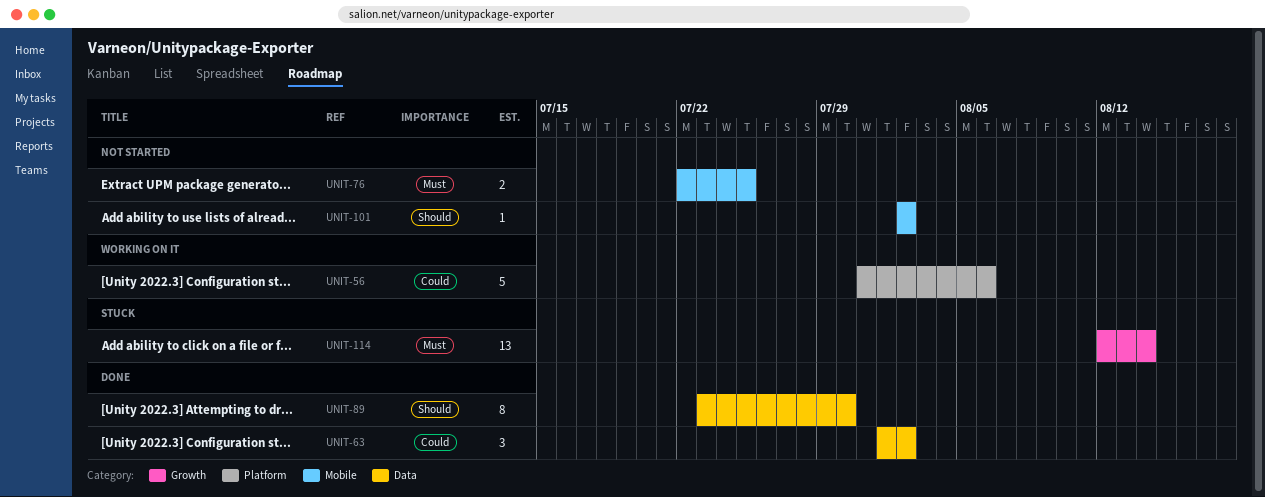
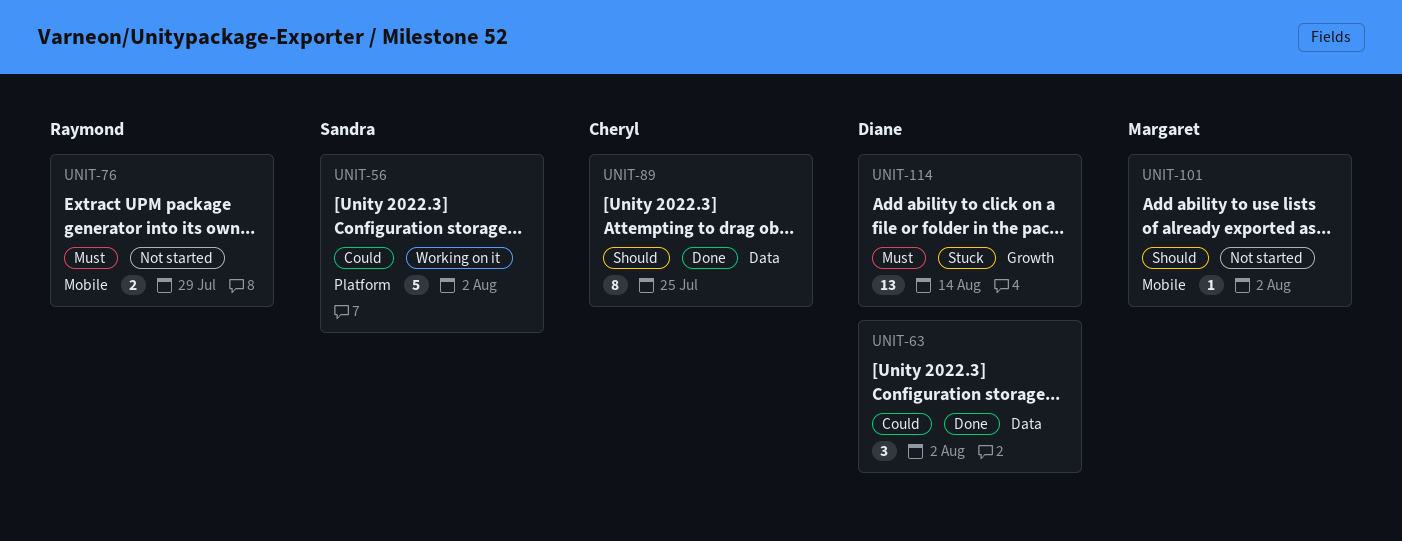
UNIT-56, due: Aug 6 -> Aug 2
UNIT-76, due: Jul 25 -> Jul 29
UNIT-89, due: Jul 30 -> Jul 25

